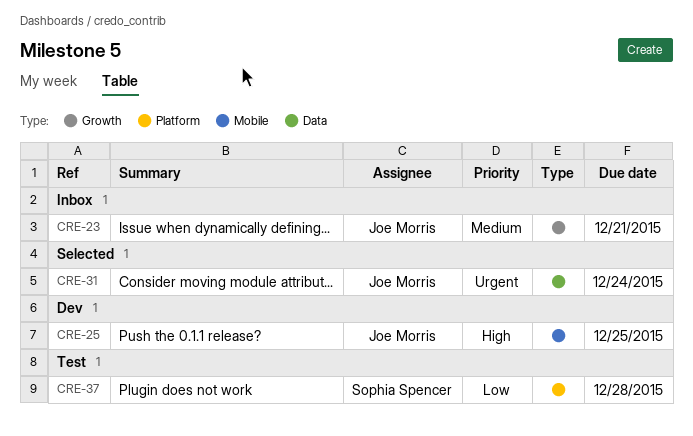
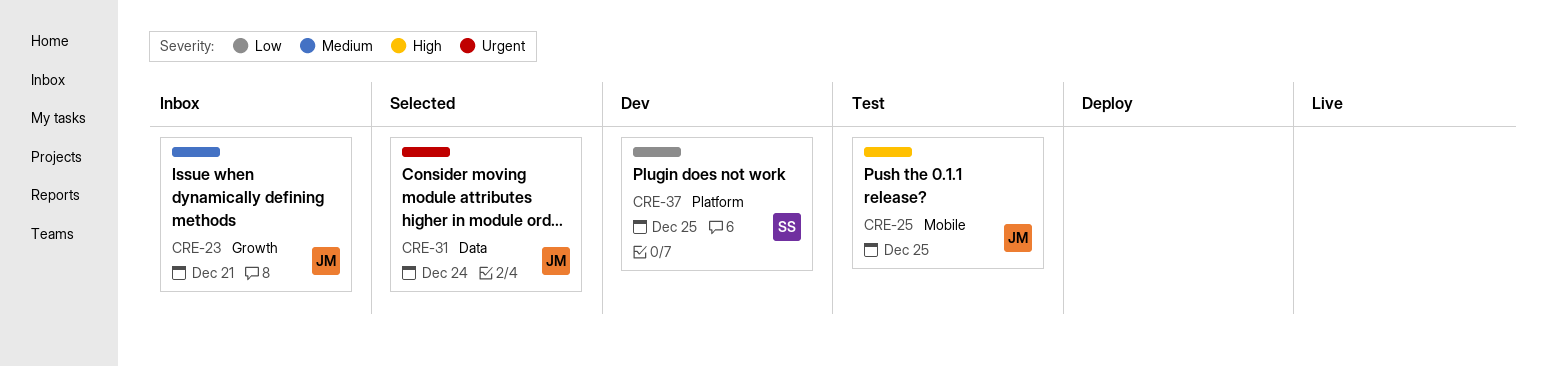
CRE-25, status: Dev -> Test
CRE-37, status: Test -> Dev
CRE-37, due: Dec 28 -> Dec 25

